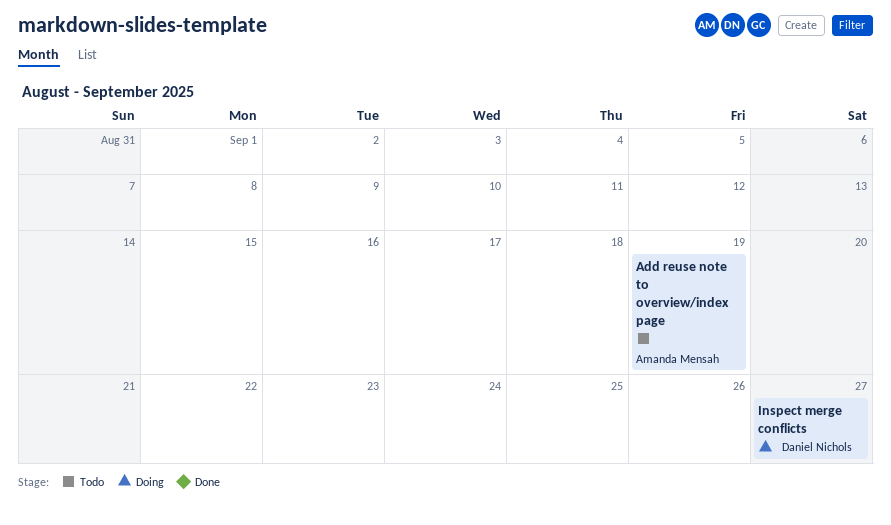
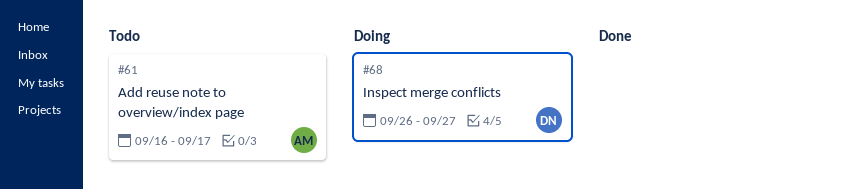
Add reuse note to overview/index page, due: Sep 19 -> Sep 17

